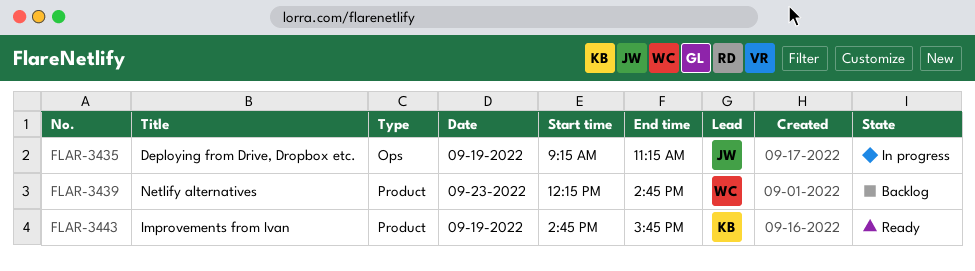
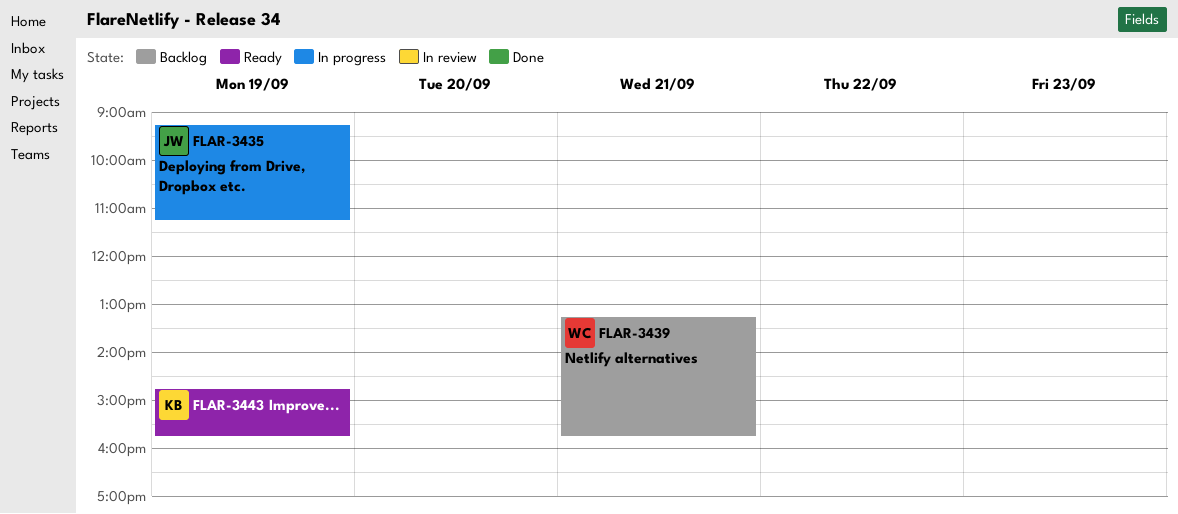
FLAR-3439, day: Sep 23 -> Sep 21
FLAR-3439, begins: 12:15 -> 13:15
FLAR-3439, ends: 14:45 -> 15:45

